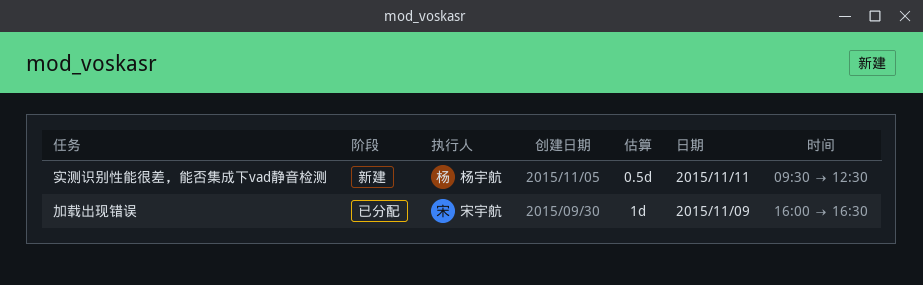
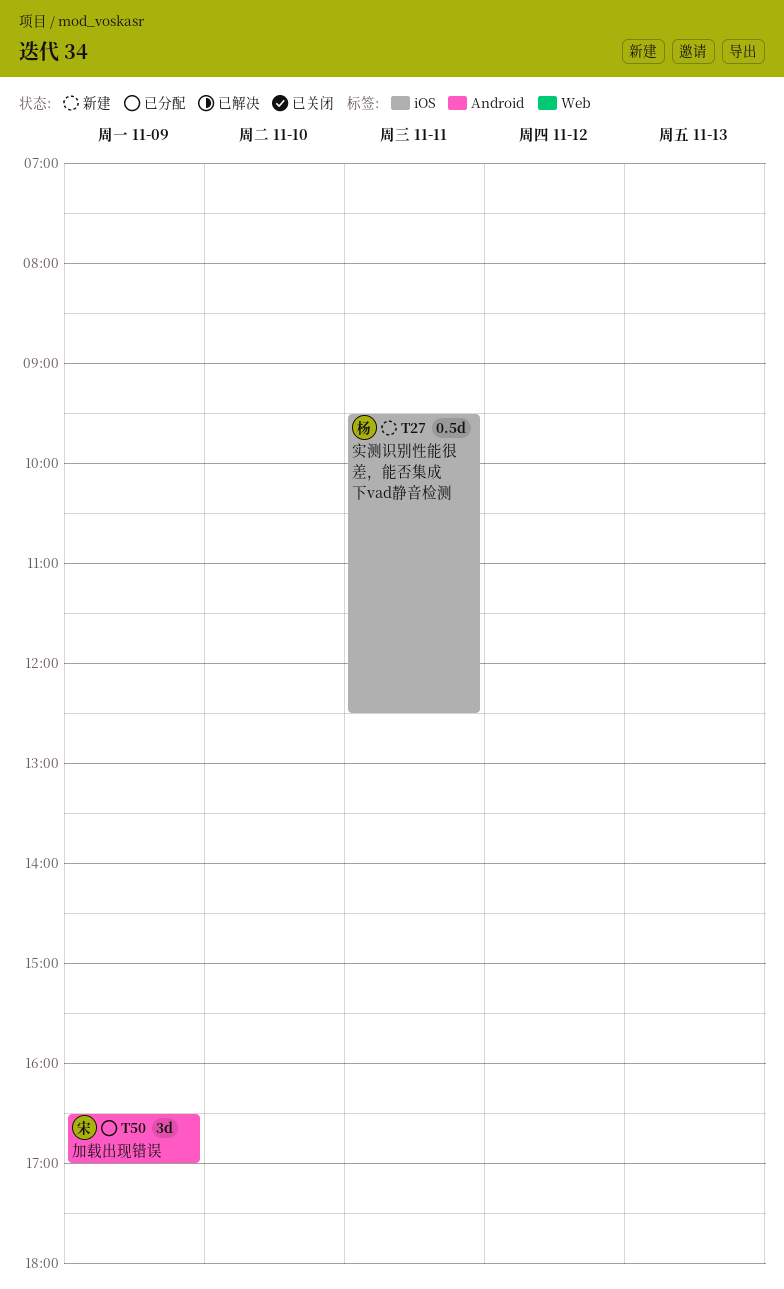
加载出现错误, estimate: 1d -> 3d
加载出现错误, begins: 16:00 -> 16:30
加载出现错误, ends: 16:30 -> 17:00

